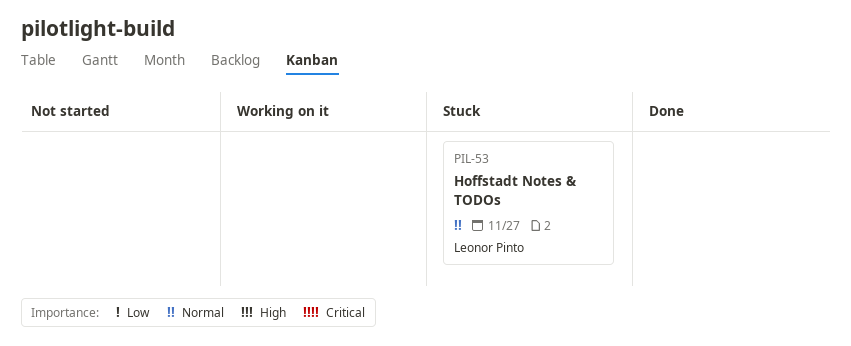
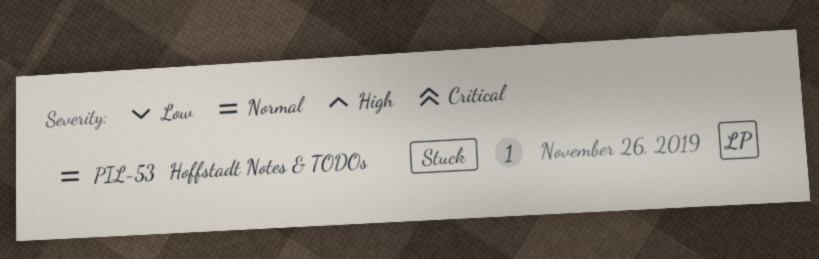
PIL-53, due: Nov 27 -> Nov 26

